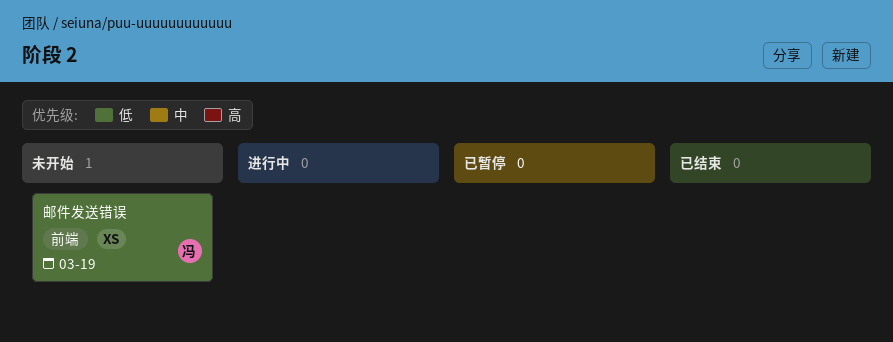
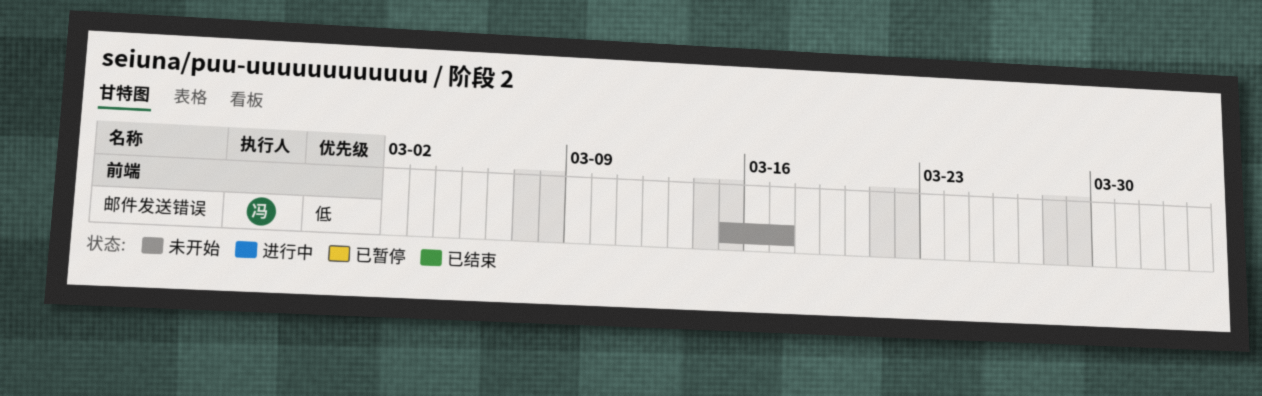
邮件发送错误, due: Mar 19 -> Mar 17

